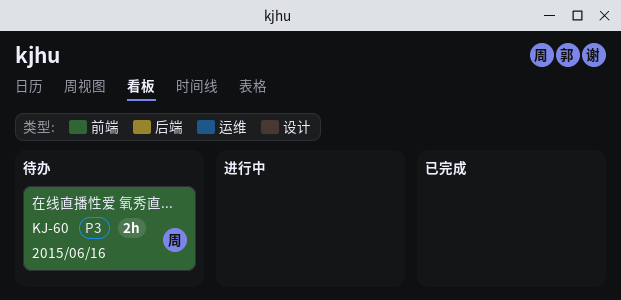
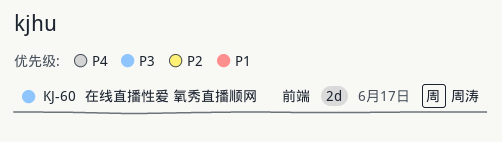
KJ-60, estimate: 2h -> 2d
KJ-60, due: Jun 16 -> Jun 17

